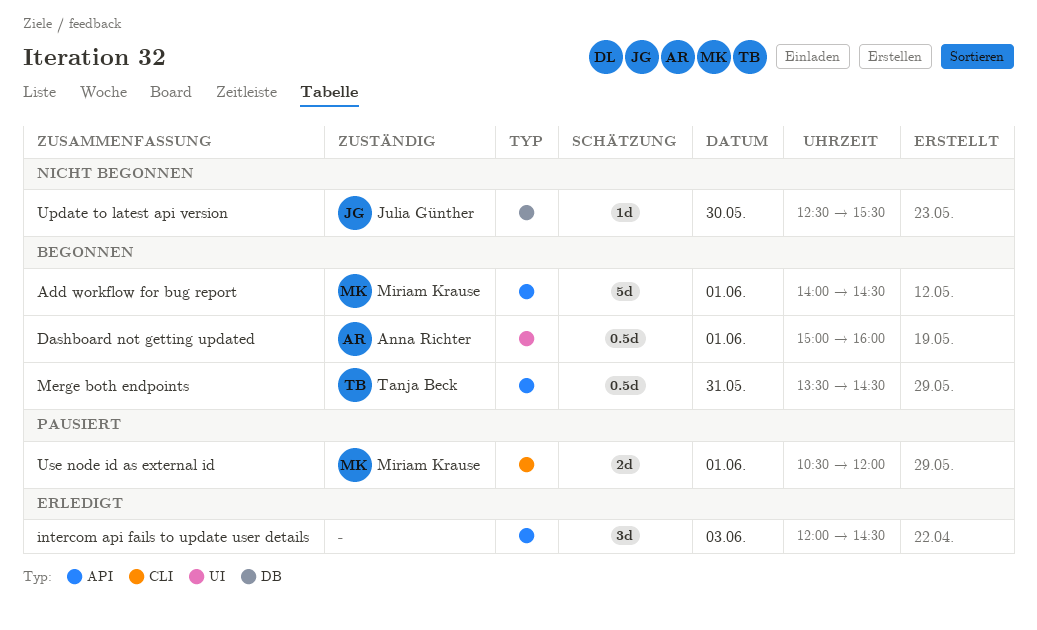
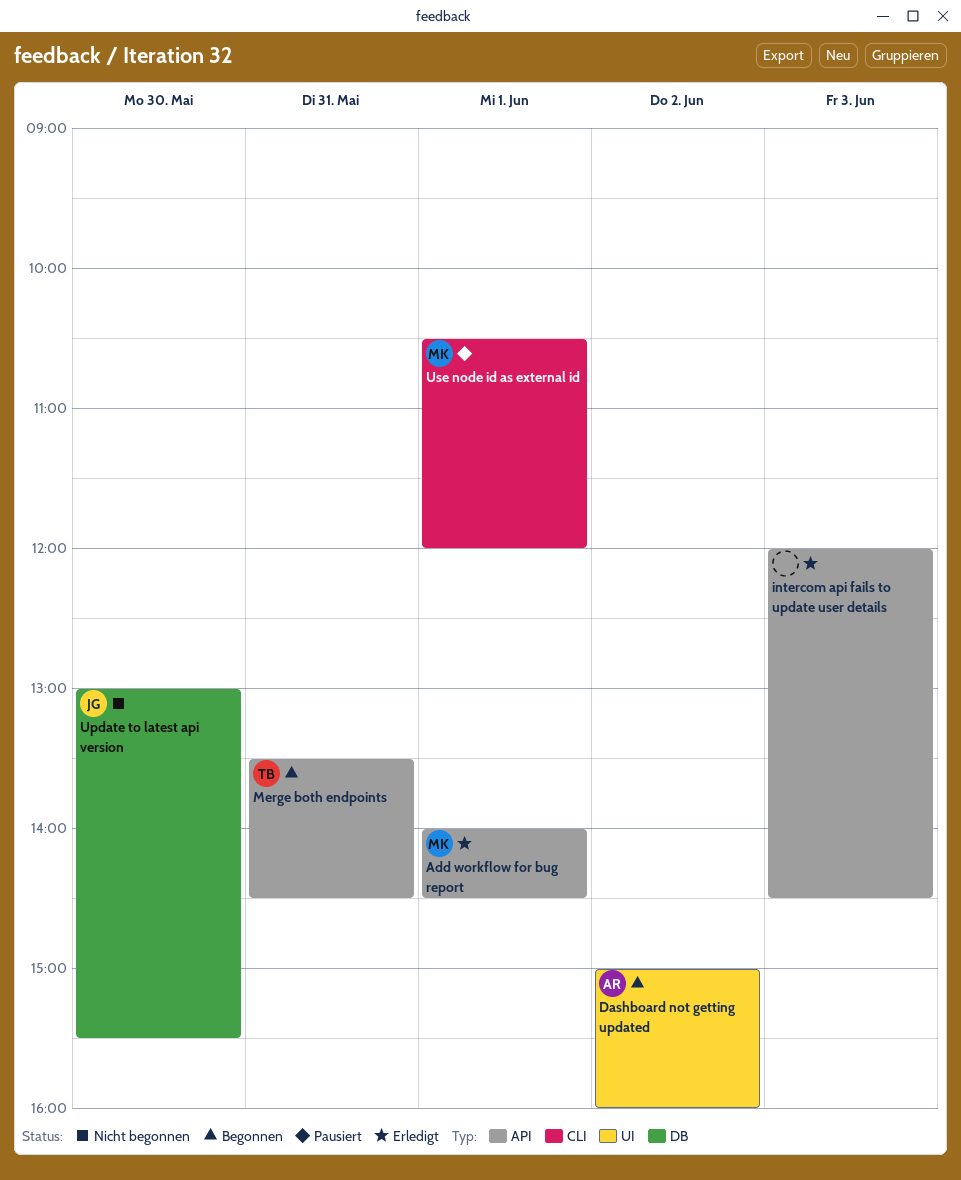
Add workflow for bug report, status: Begonnen -> Erledigt
Dashboard not getting updated, day: Jun 1 -> Jun 2
Update to latest api version, begins: 12:30 -> 13:00

